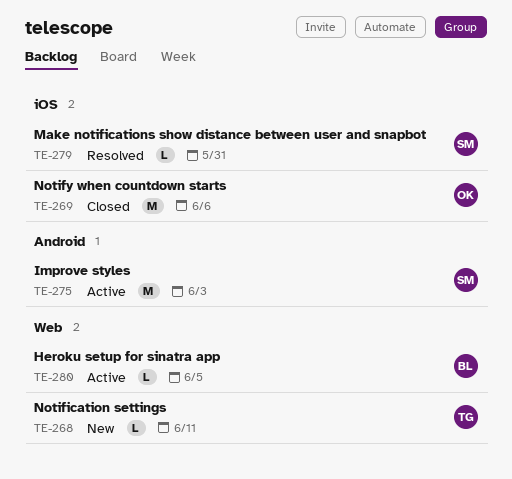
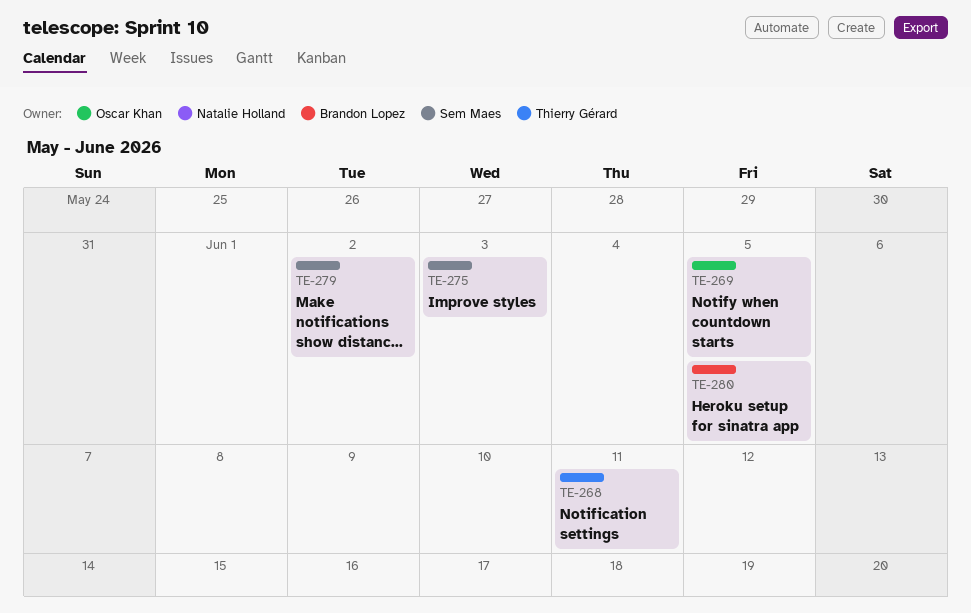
TE-269, due: Jun 6 -> Jun 5
TE-279, due: May 31 -> Jun 2

